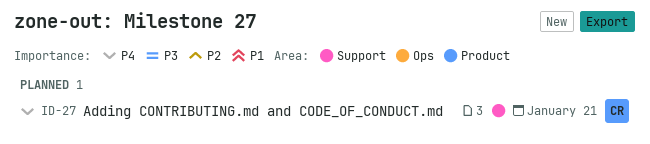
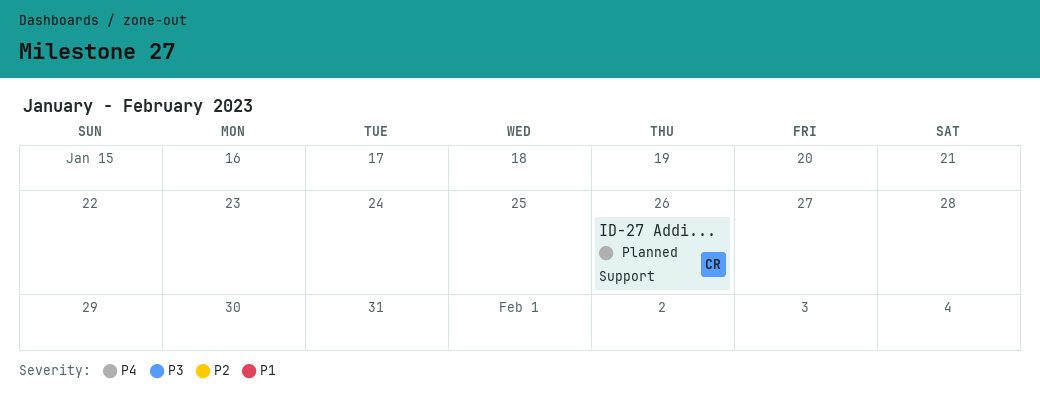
ID-27, due: Jan 21 -> Jan 26

